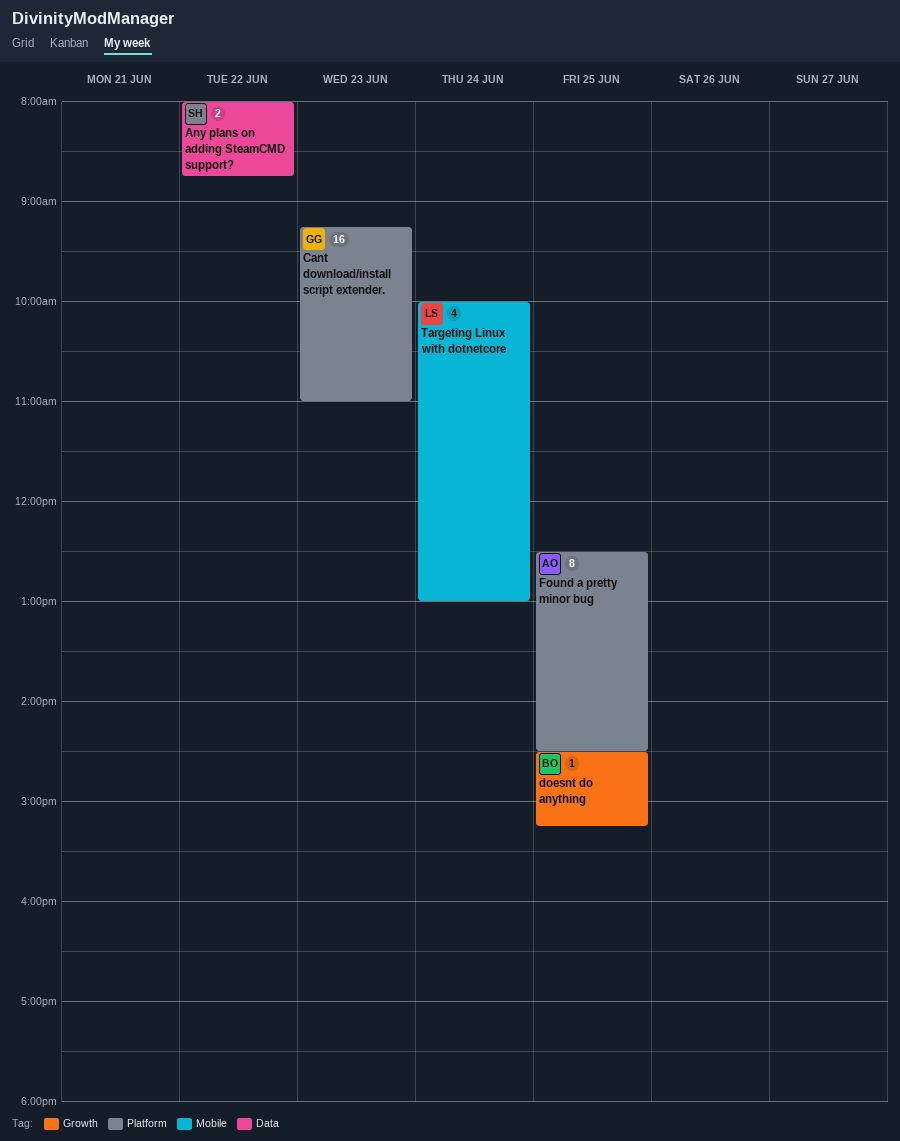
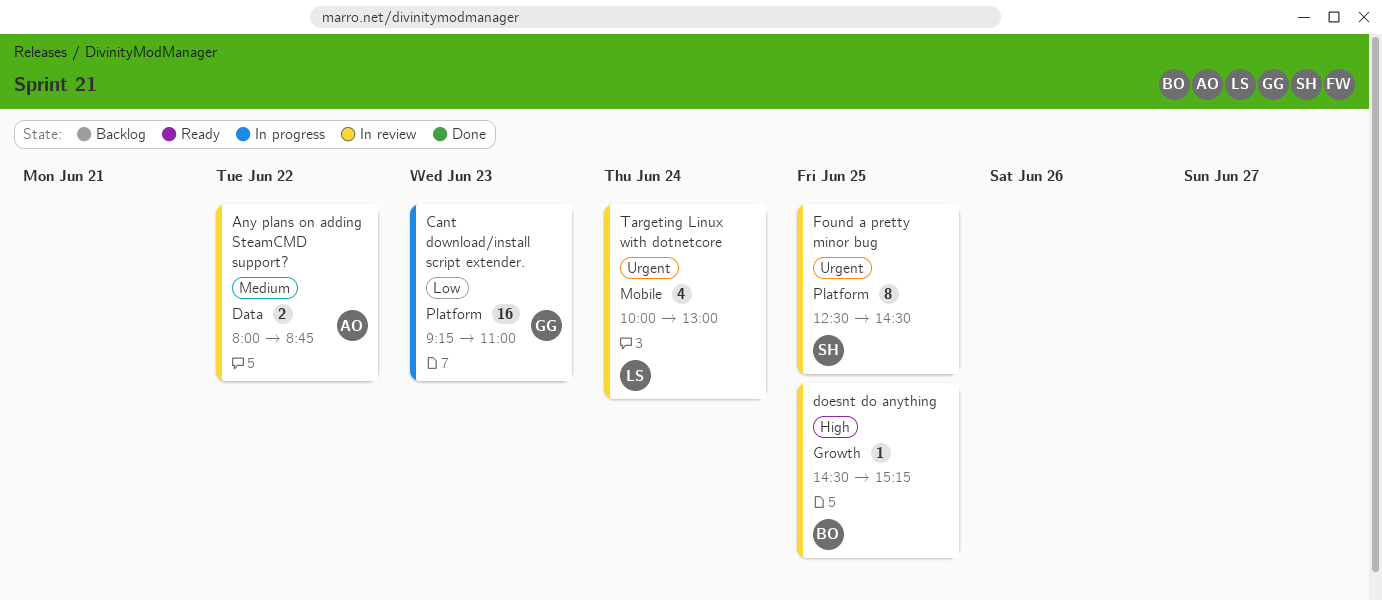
Any plans on adding SteamCMD support?, owner: SH -> AO
Found a pretty minor bug, owner: AO -> SH

